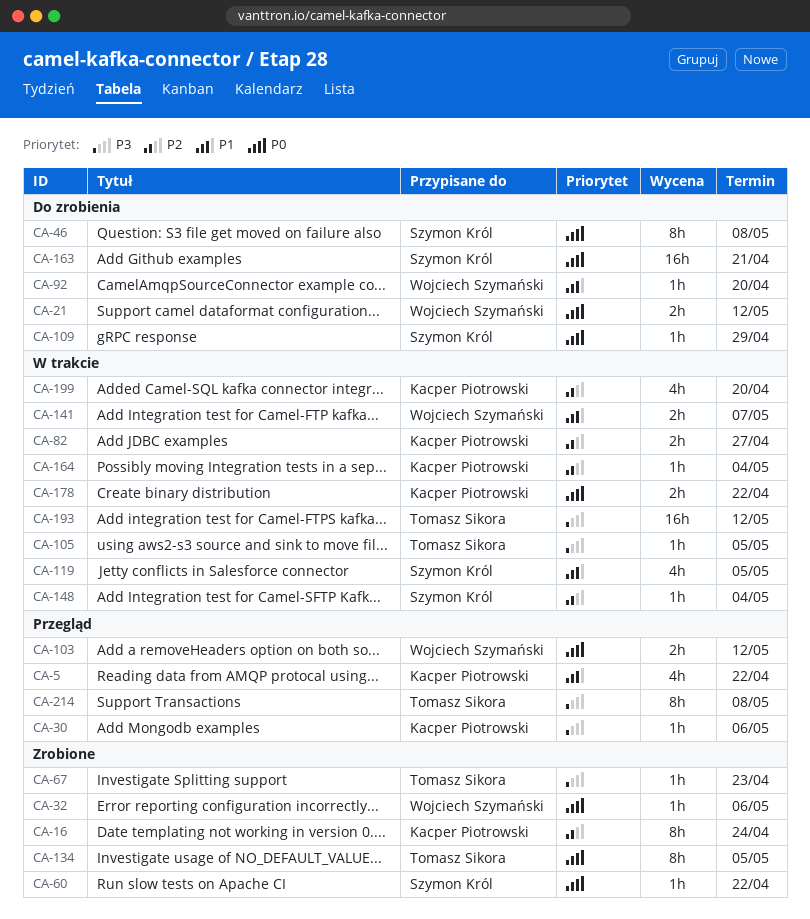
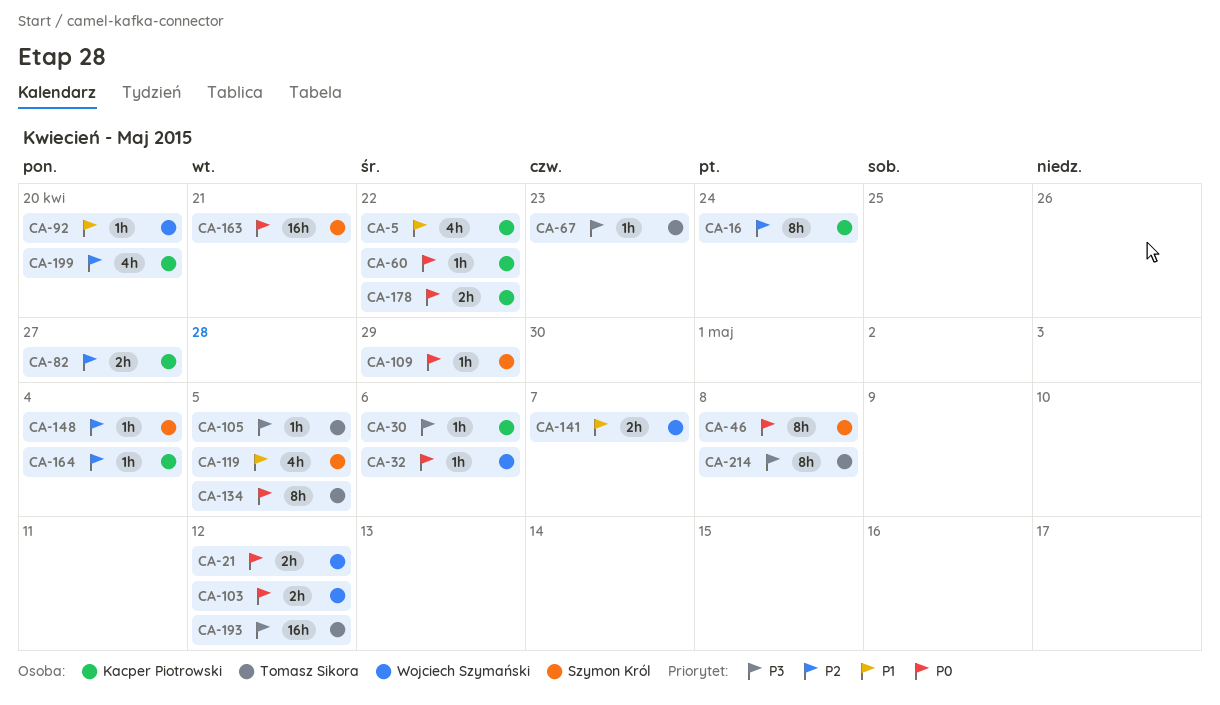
CA-60, owner: Szymon Król -> Kacper Piotrowski

